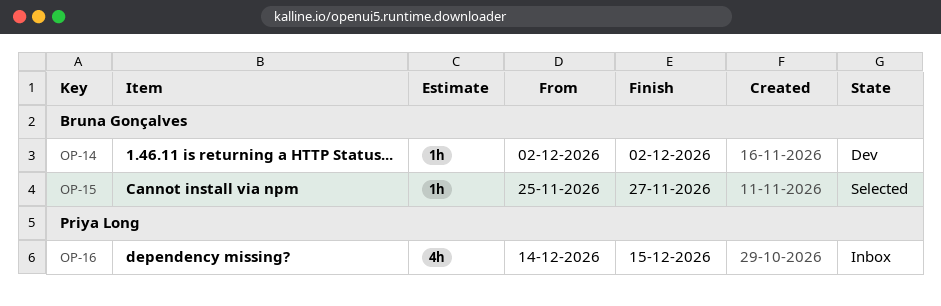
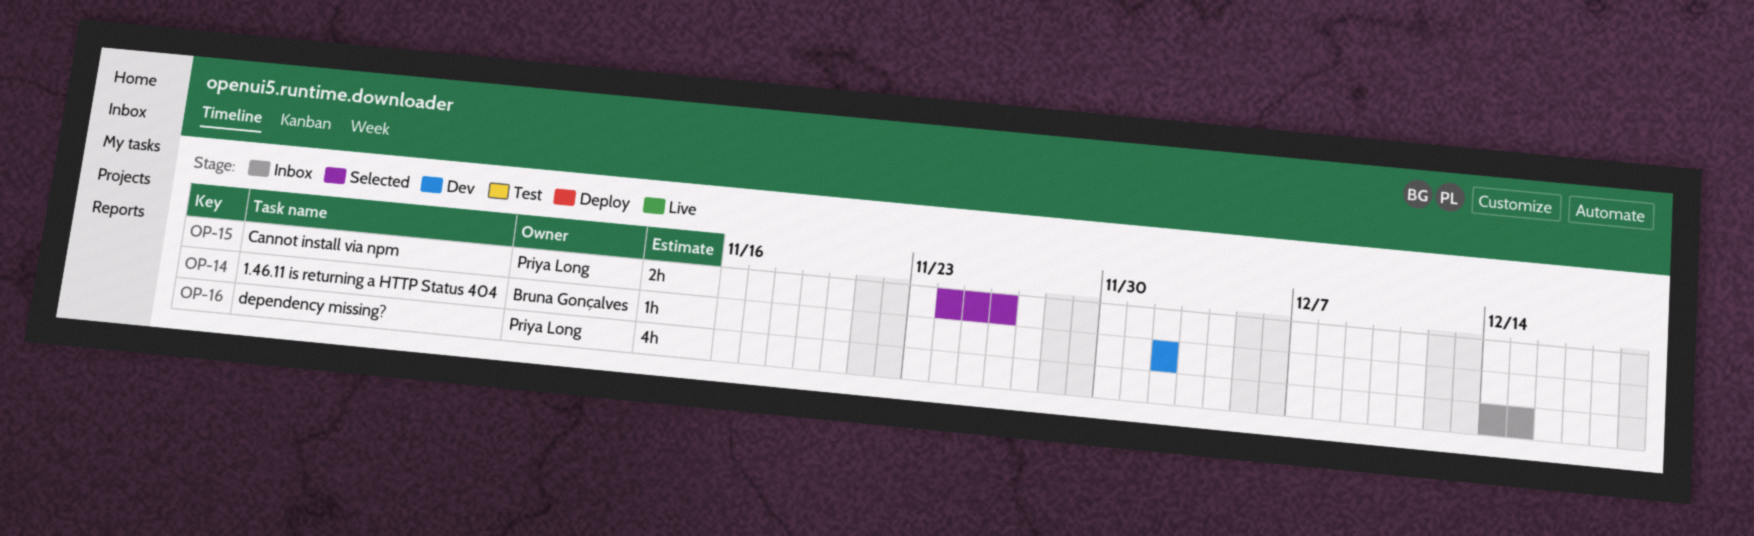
OP-15, owner: Bruna Gonçalves -> Priya Long
OP-15, estimate: 1h -> 2h
OP-15, start: Nov 25 -> Nov 24
OP-15, due: Nov 27 -> Nov 26

